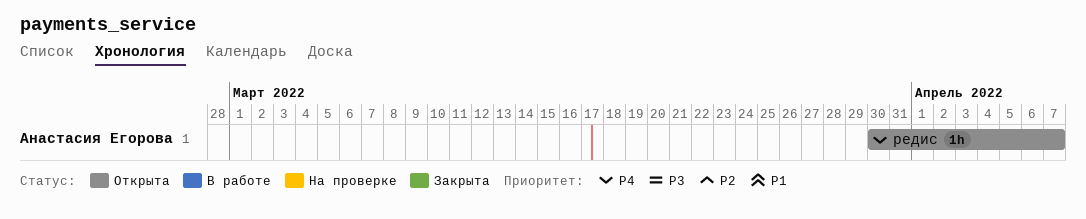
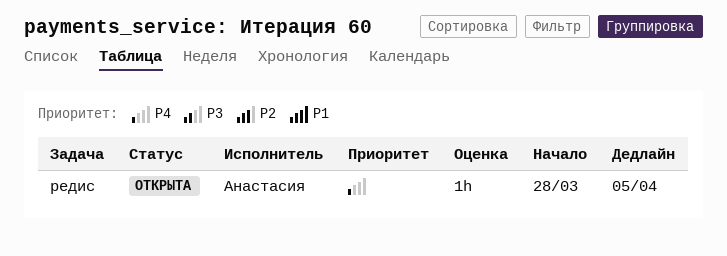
редис, start: Mar 30 -> Mar 28
редис, due: Apr 7 -> Apr 5

